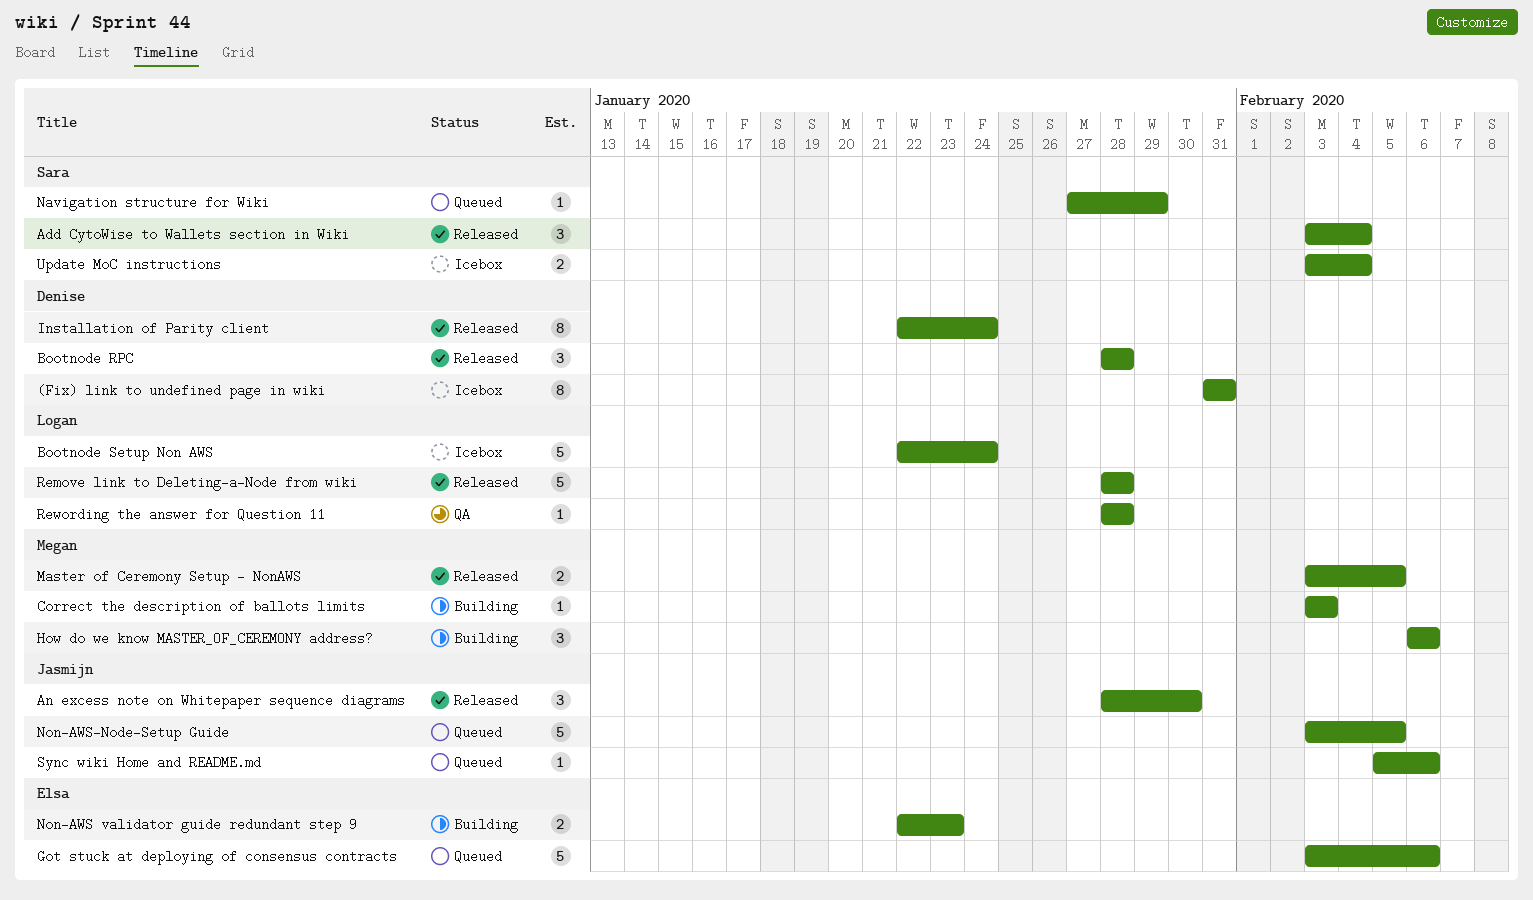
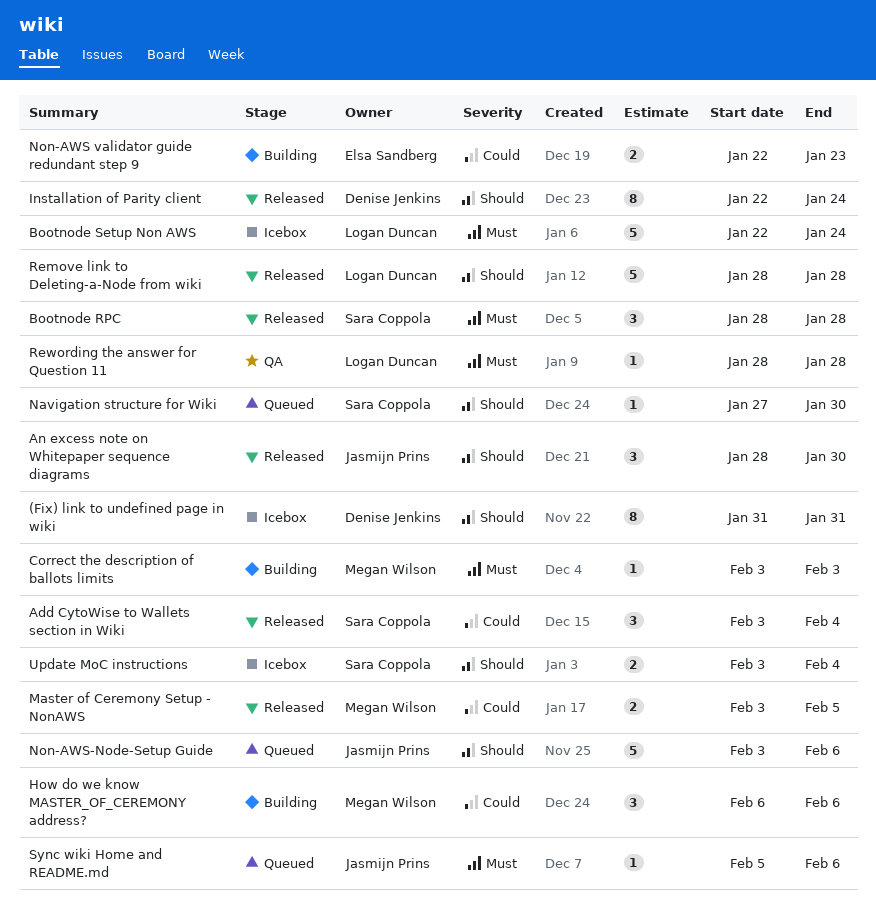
Bootnode RPC, owner: Denise Jenkins -> Sara Coppola
Got stuck at deploying of consensus contracts: present -> none
Navigation structure for Wiki, due: Jan 29 -> Jan 30
Non-AWS-Node-Setup Guide, due: Feb 5 -> Feb 6

